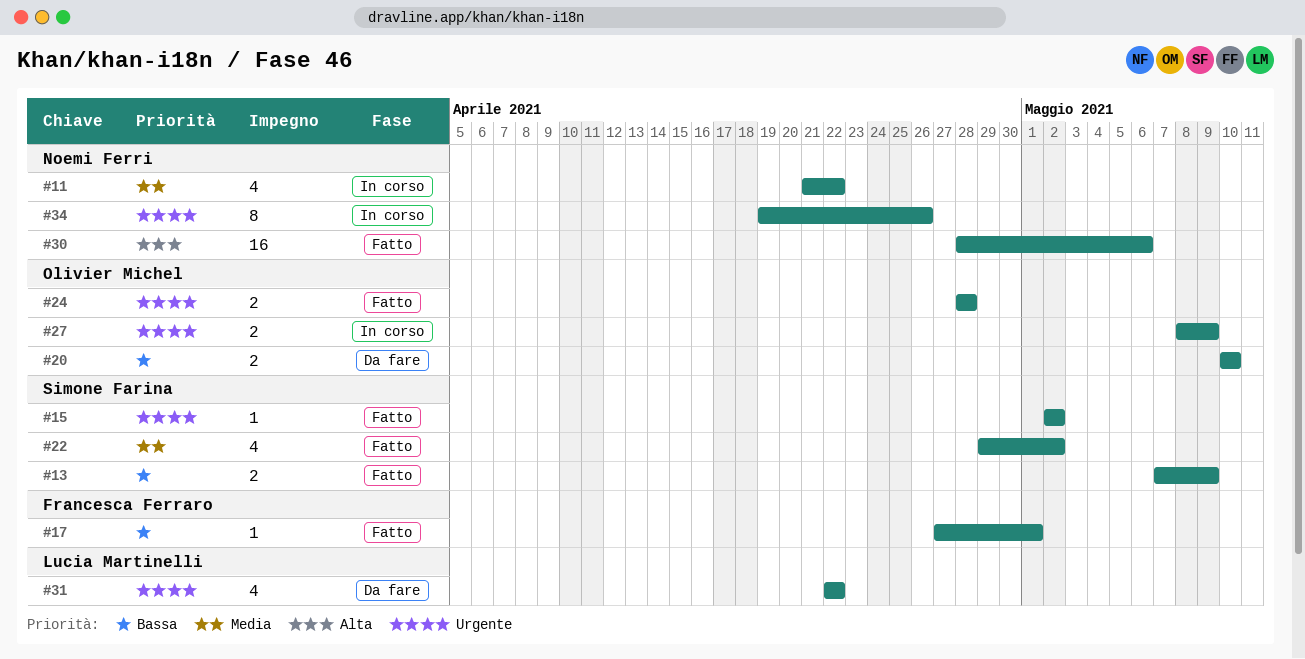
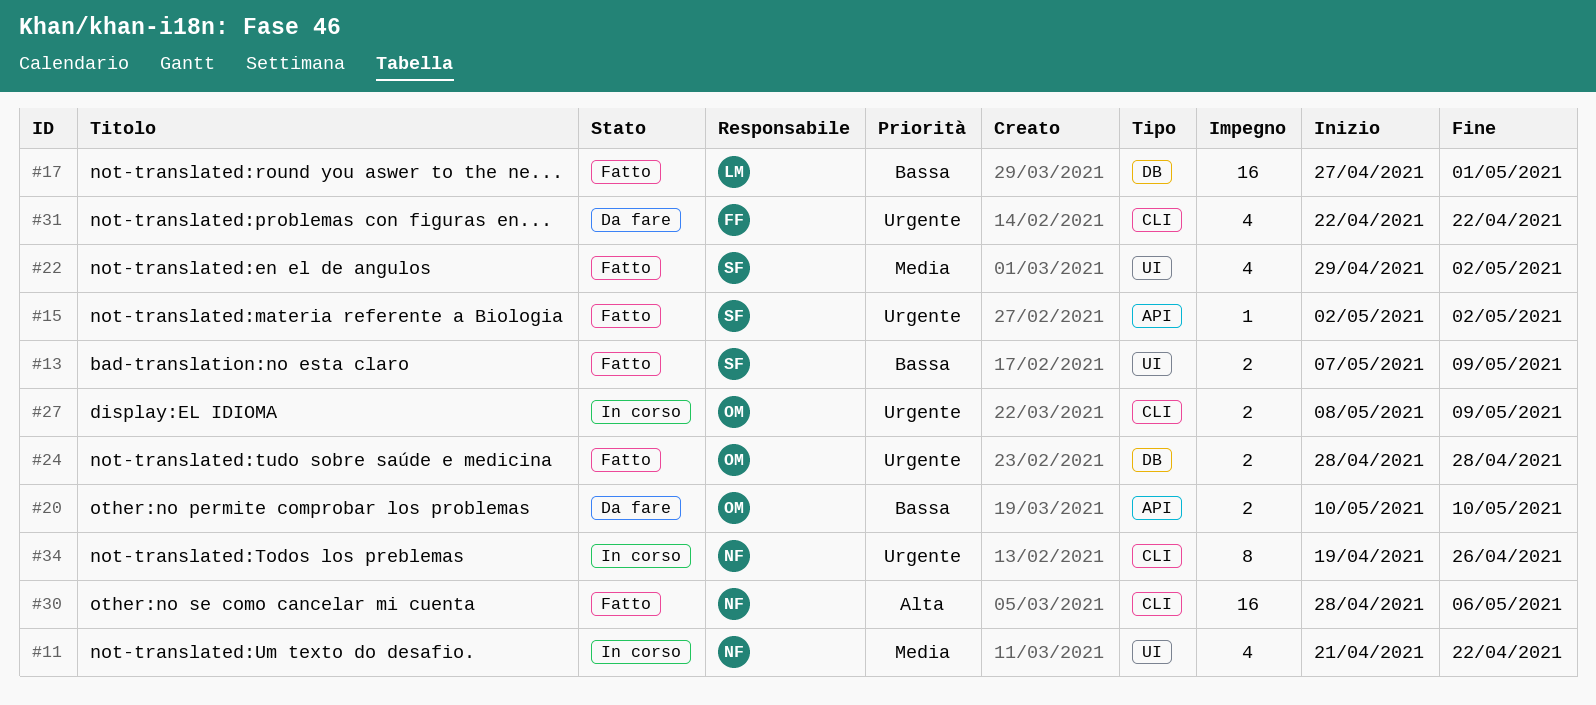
#17, owner: Francesca Ferraro -> Lucia Martinelli
#17, estimate: 1 -> 16
#31, owner: Lucia Martinelli -> Francesca Ferraro

